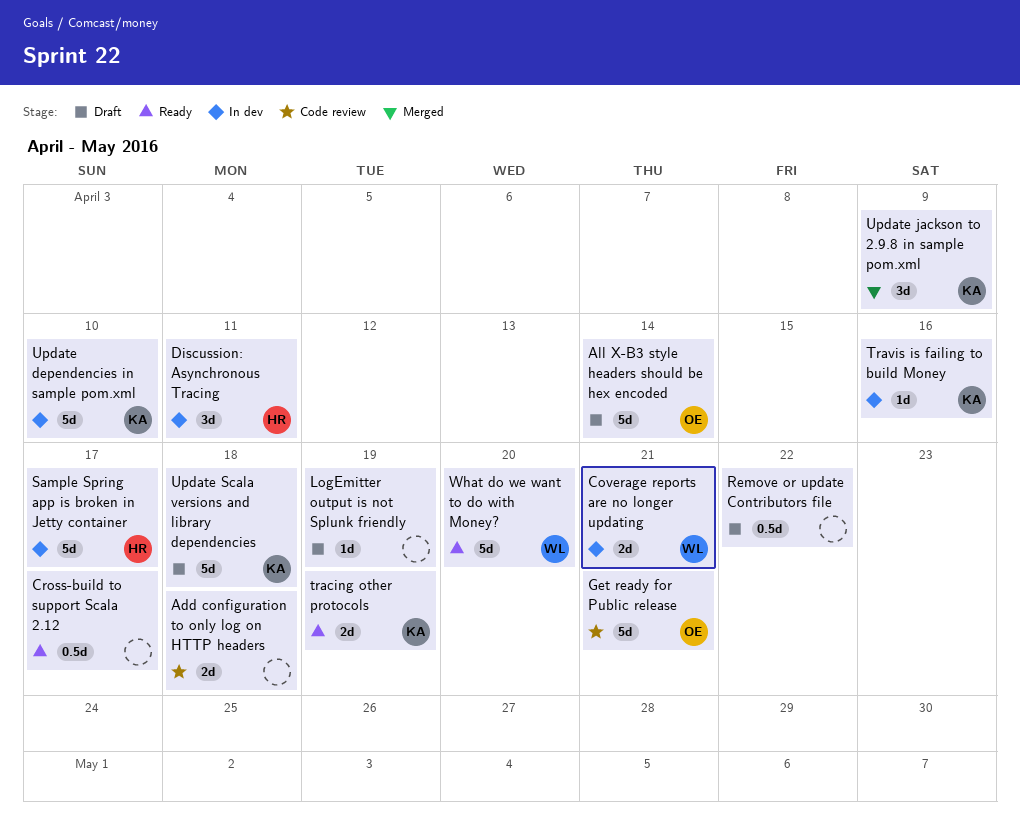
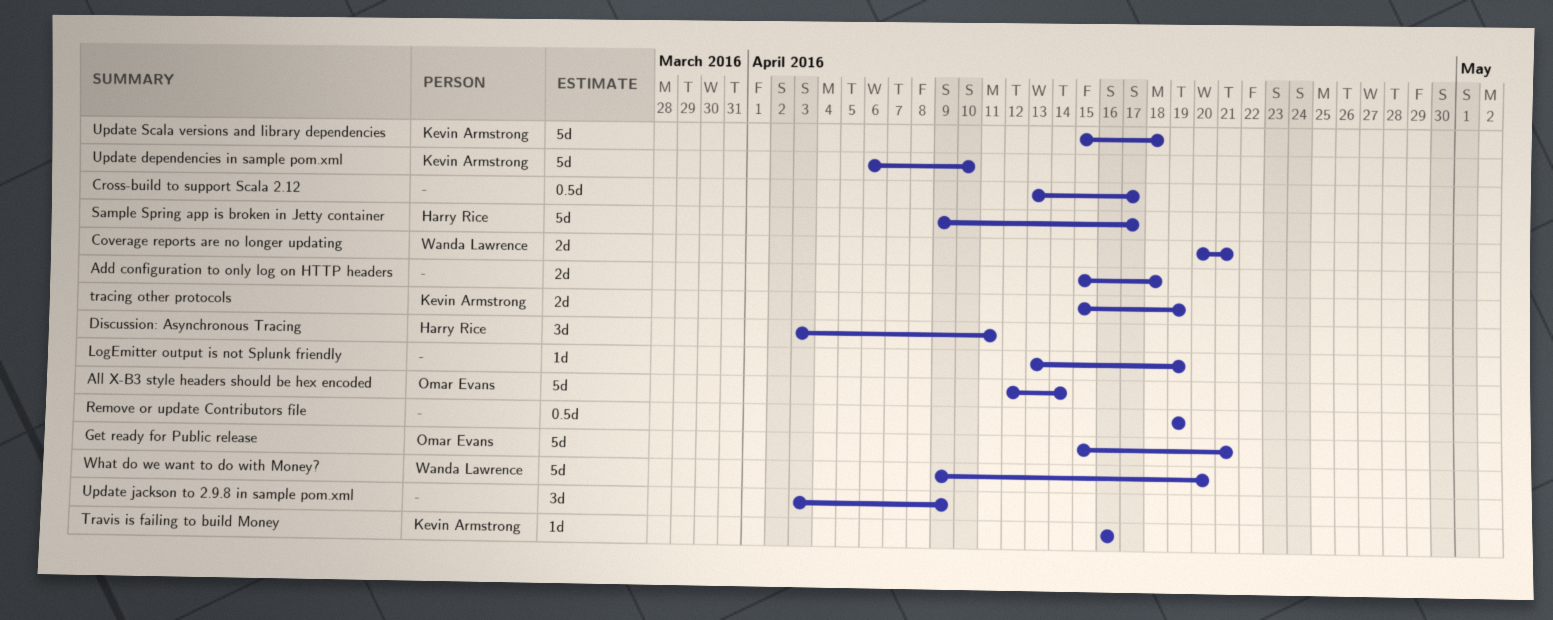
Remove or update Contributors file, due: Apr 22 -> Apr 19
Update jackson to 2.9.8 in sample pom.xml, owner: Kevin Armstrong -> none

